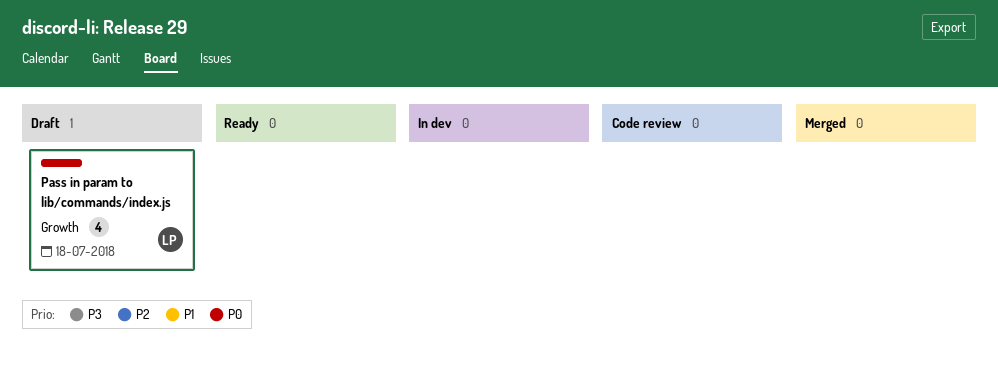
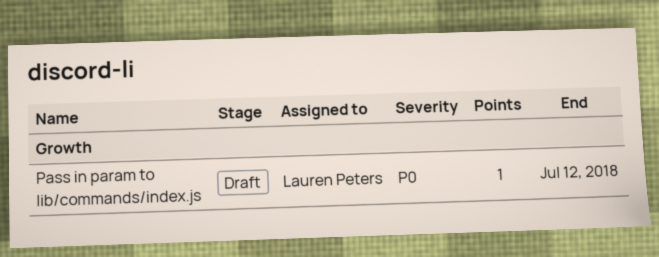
Pass in param to lib/commands/index.js, estimate: 4 -> 1
Pass in param to lib/commands/index.js, due: Jul 18 -> Jul 12

